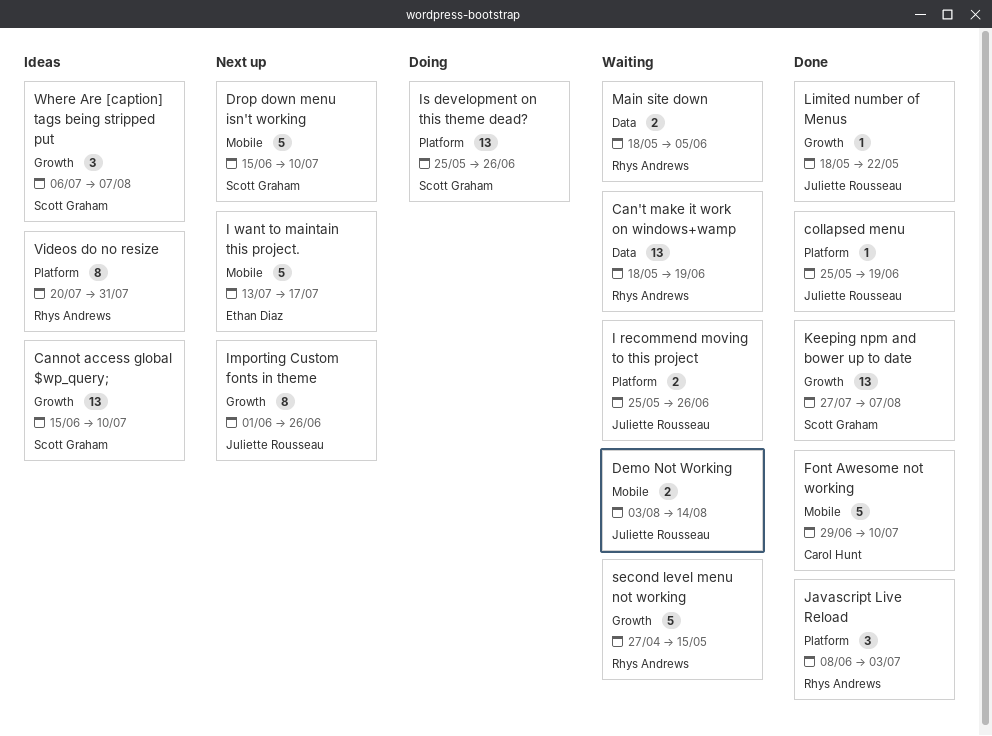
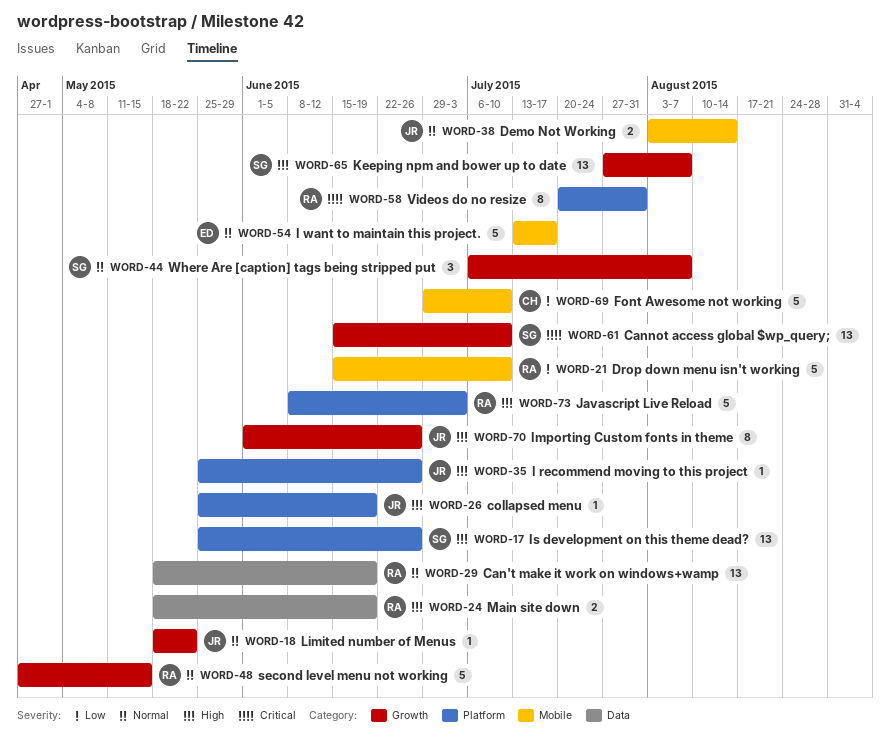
Drop down menu isn't working, owner: Scott Graham -> Rhys Andrews
I recommend moving to this project, estimate: 2 -> 1
Javascript Live Reload, estimate: 3 -> 5
Main site down, due: Jun 5 -> Jun 19

